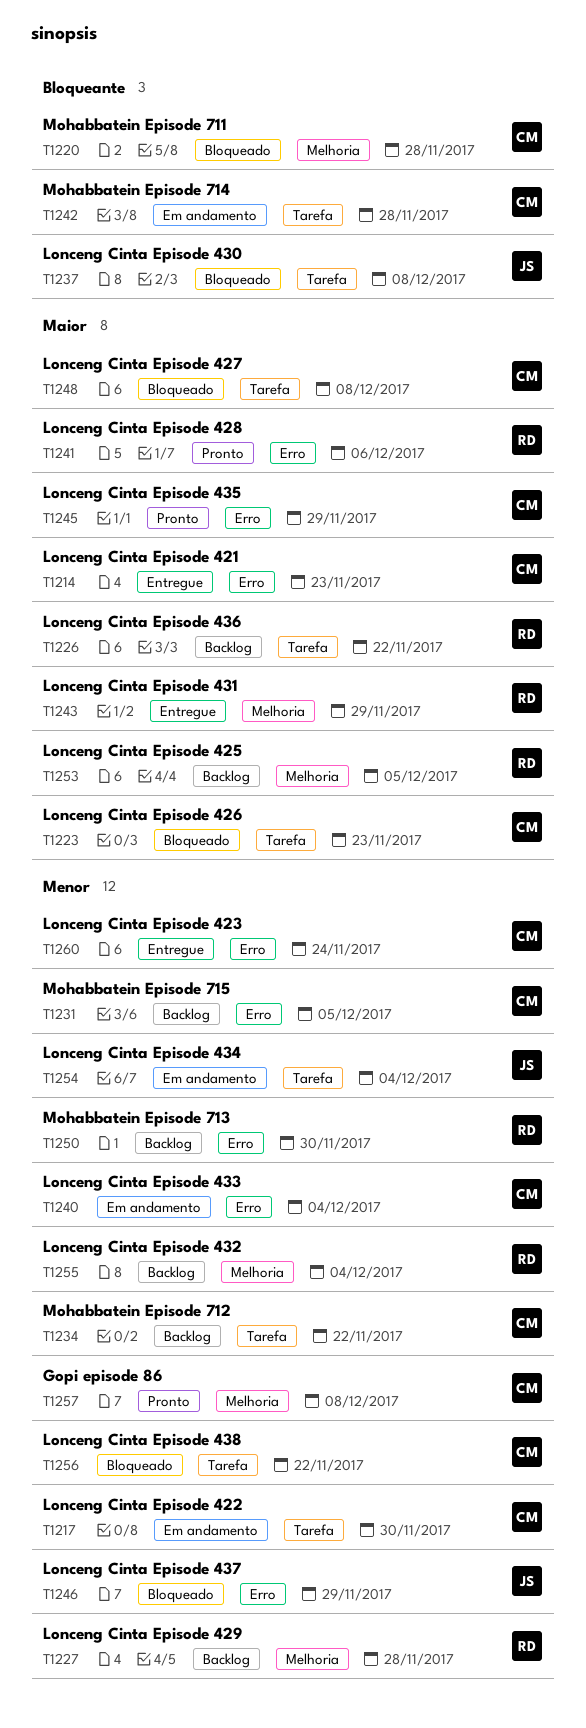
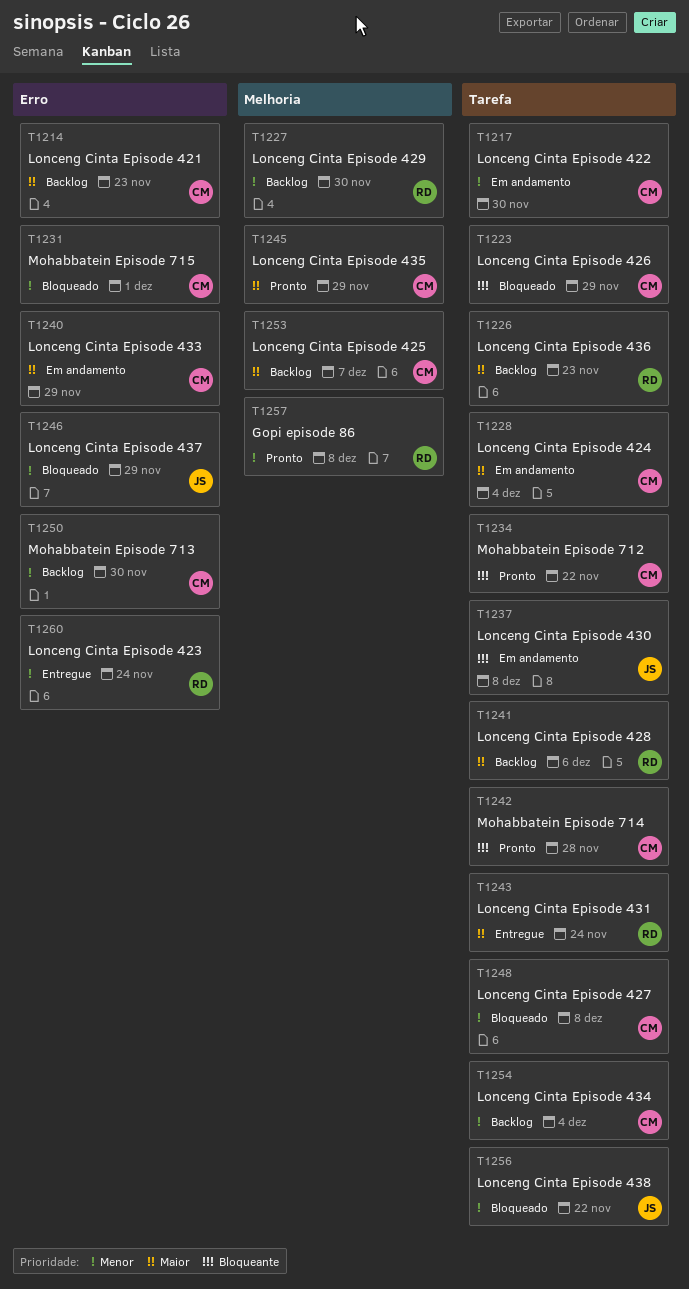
T1214, status: Entregue -> Backlog
T1220: present -> none
T1223, priority: Maior -> Bloqueante
T1223, due: Nov 23 -> Nov 29
T1226, due: Nov 22 -> Nov 23
T1227, due: Nov 28 -> Nov 30
T1228: none -> present
T1231, status: Backlog -> Bloqueado
T1231, due: Dec 5 -> Dec 1
T1234, status: Backlog -> Pronto
T1234, priority: Menor -> Bloqueante
T1237, status: Bloqueado -> Em andamento
T1240, priority: Menor -> Maior
T1240, due: Dec 4 -> Nov 29
T1241, status: Pronto -> Backlog
T1241, label: Erro -> Tarefa
T1242, status: Em andamento -> Pronto
T1243, label: Melhoria -> Tarefa
T1243, due: Nov 29 -> Nov 24
T1245, label: Erro -> Melhoria
T1248, priority: Maior -> Menor
T1250, owner: RD -> CM
T1253, owner: RD -> CM
T1253, due: Dec 5 -> Dec 7
T1254, status: Em andamento -> Backlog
T1254, owner: JS -> CM
T1255: present -> none
T1256, owner: CM -> JS
T1257, owner: CM -> RD
T1260, owner: CM -> RD

